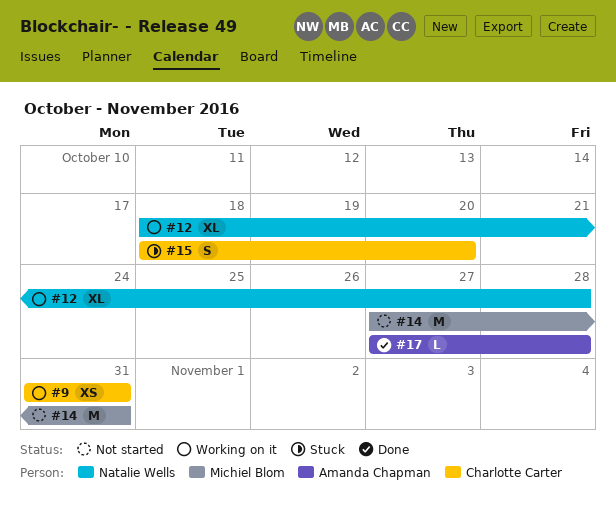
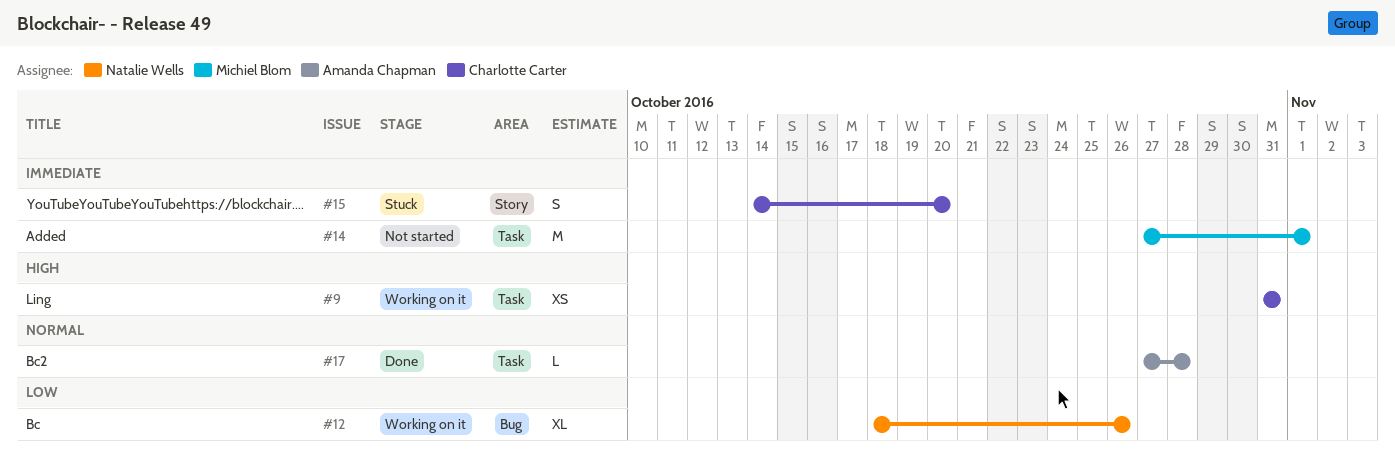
#12, due: Oct 28 -> Oct 26
#14, due: Oct 31 -> Nov 1
#15, start: Oct 18 -> Oct 14

